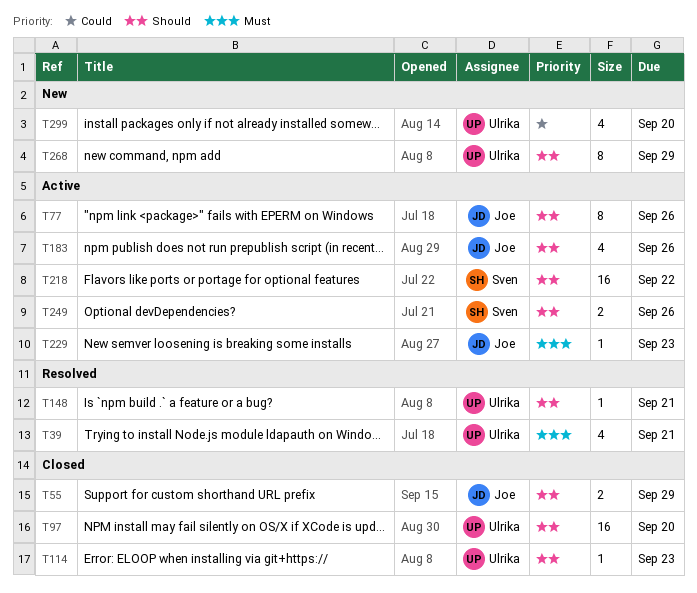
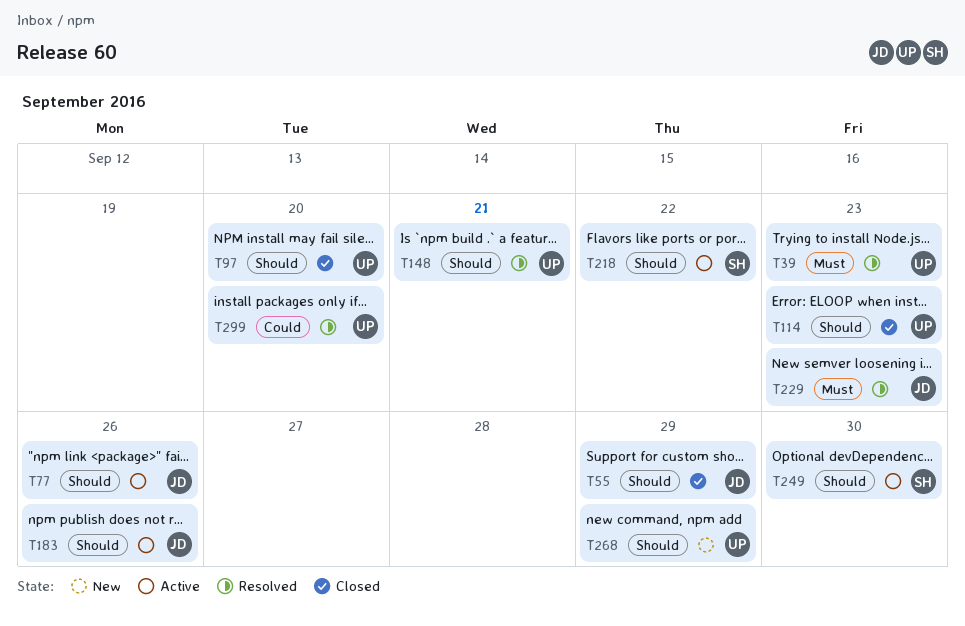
T39, due: Sep 21 -> Sep 23
T229, status: Active -> Resolved
T249, due: Sep 26 -> Sep 30
T299, status: New -> Resolved

